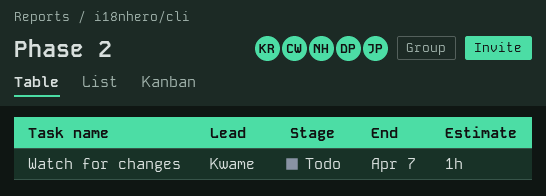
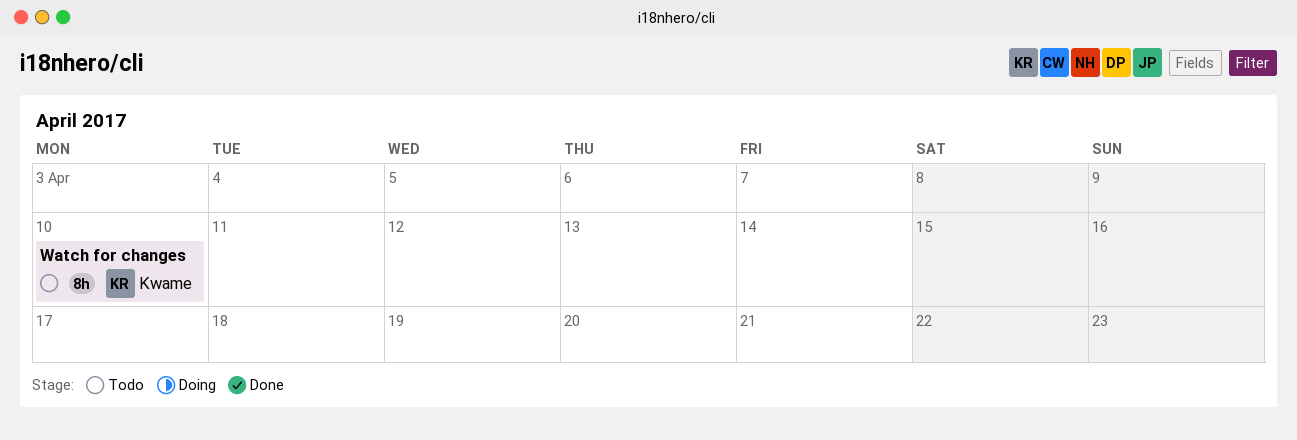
Watch for changes, estimate: 1h -> 8h
Watch for changes, due: Apr 7 -> Apr 10

